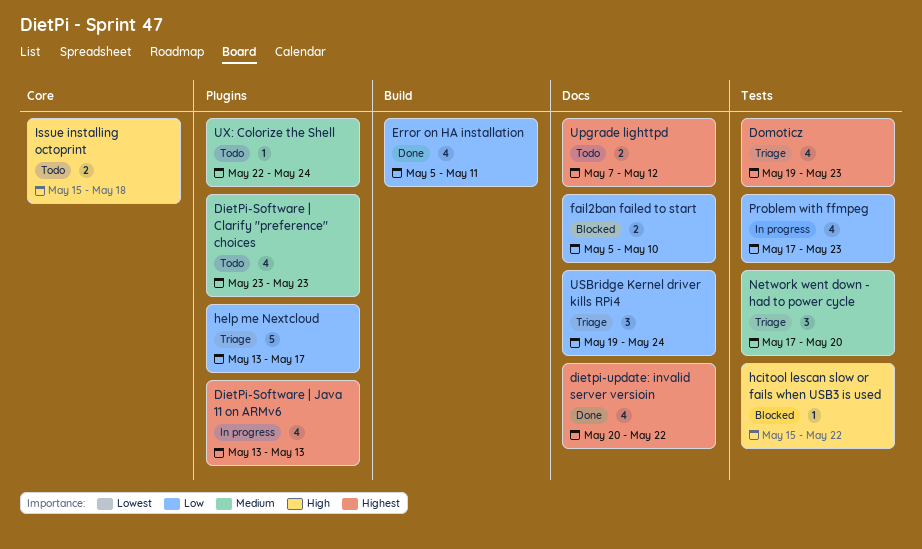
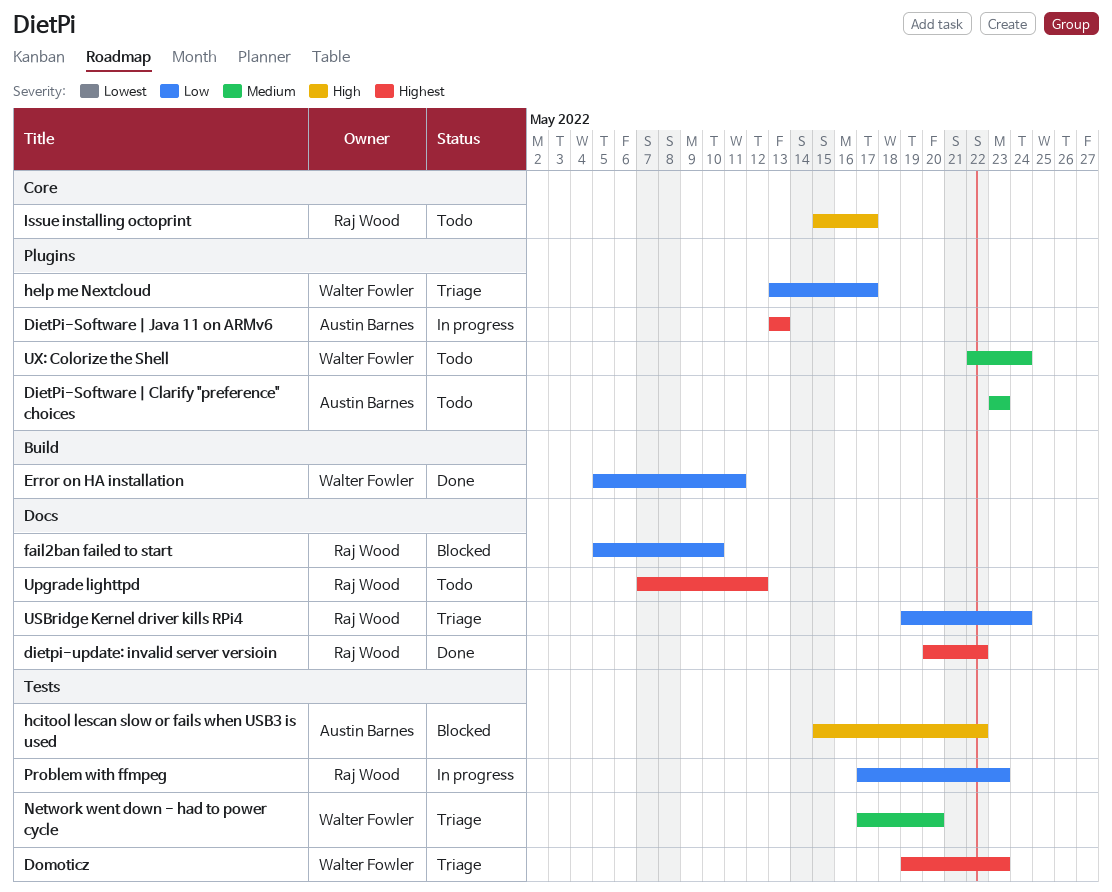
Issue installing octoprint, due: May 18 -> May 17

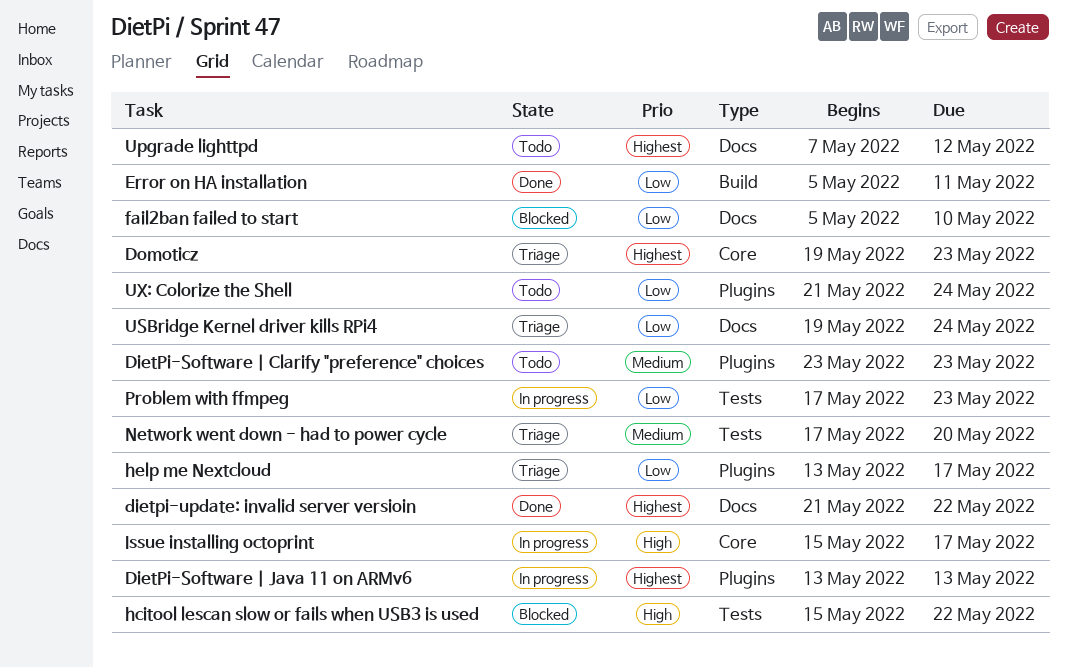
dietpi-update: invalid server versioin, start: May 20 -> May 21
Domoticz, label: Tests -> Core
Issue installing octoprint, status: Todo -> In progress
UX: Colorize the Shell, priority: Medium -> Low
UX: Colorize the Shell, start: May 22 -> May 21

